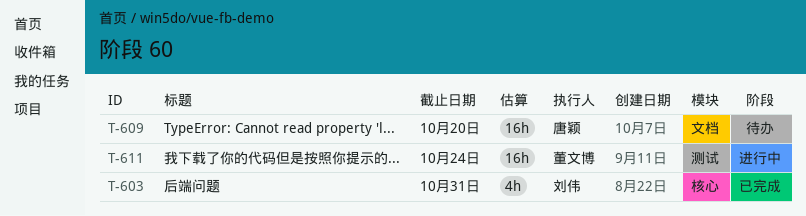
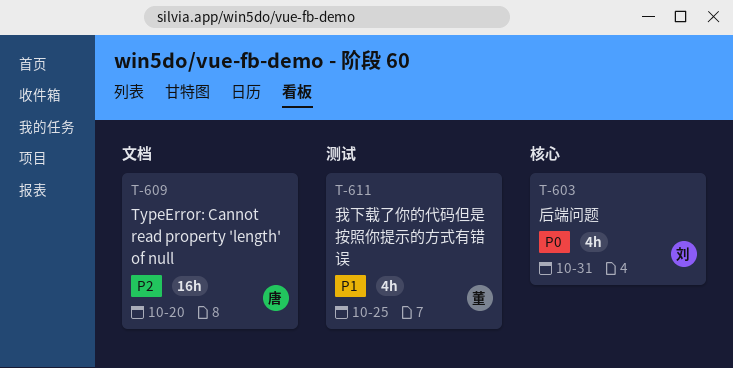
T-611, estimate: 16h -> 4h
T-611, due: Oct 24 -> Oct 25

